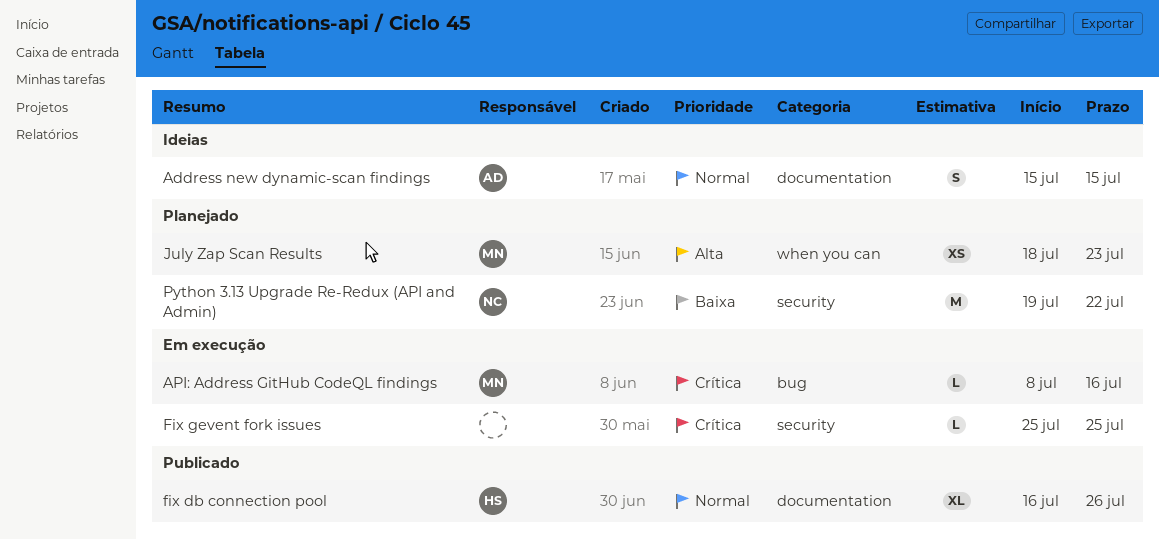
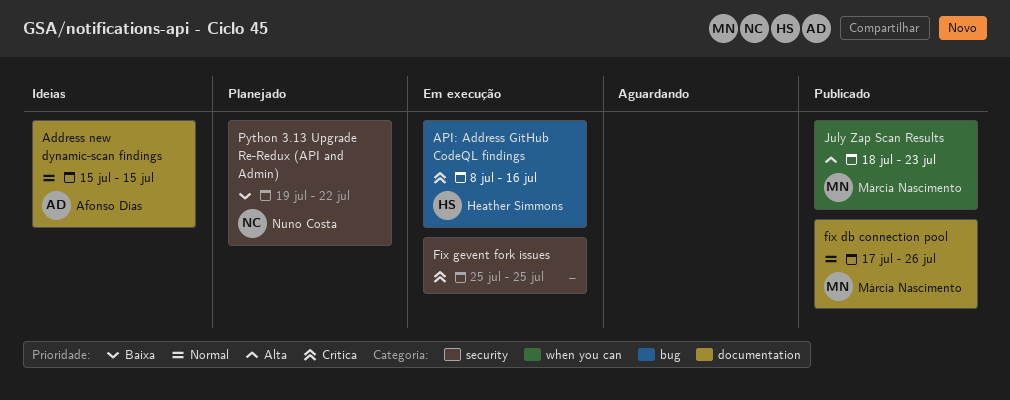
API: Address GitHub CodeQL findings, owner: Márcia Nascimento -> Heather Simmons
fix db connection pool, owner: Heather Simmons -> Márcia Nascimento
fix db connection pool, start: Jul 16 -> Jul 17
July Zap Scan Results, status: Planejado -> Publicado

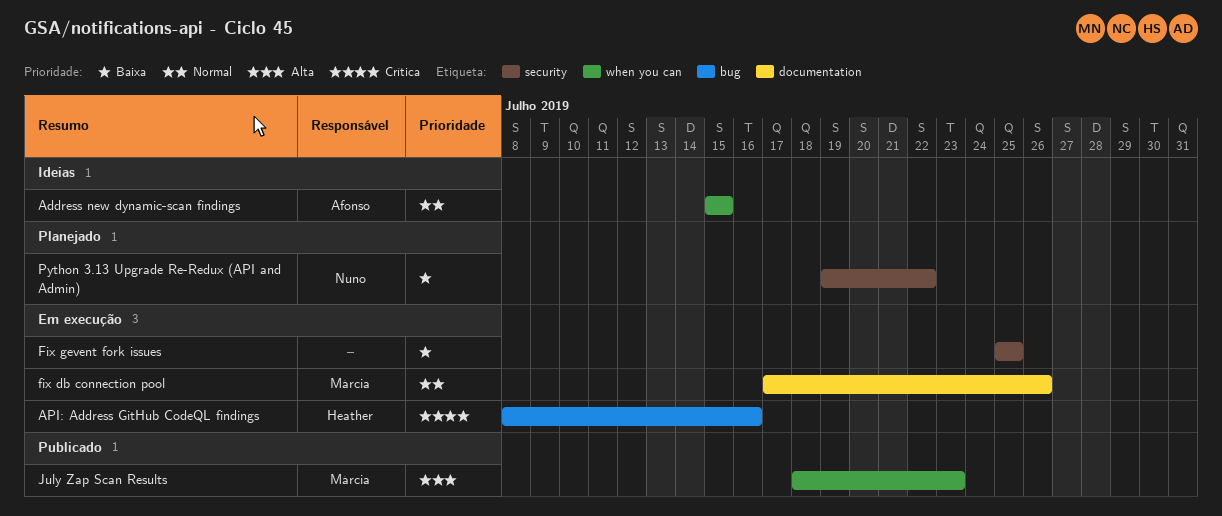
Address new dynamic-scan findings, label: documentation -> when you can
fix db connection pool, status: Publicado -> Em execução
Fix gevent fork issues, priority: Crítica -> Baixa

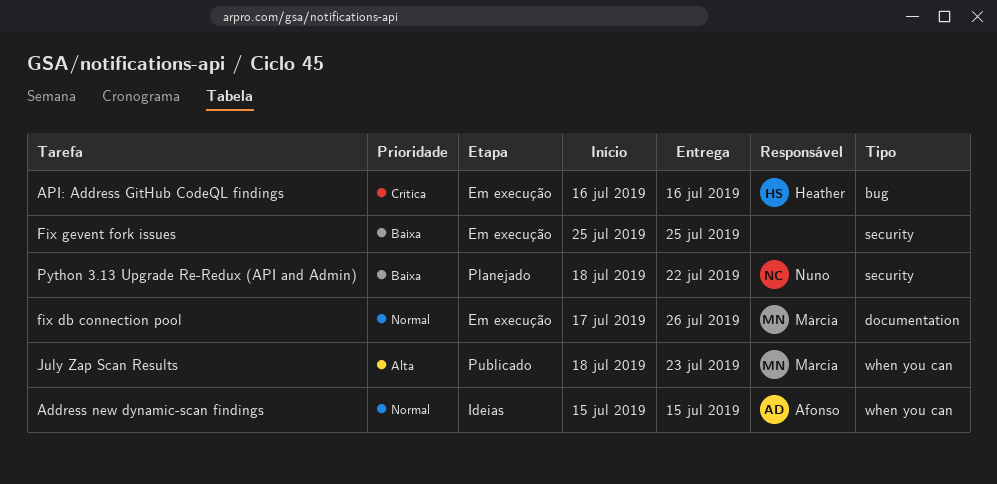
API: Address GitHub CodeQL findings, start: Jul 8 -> Jul 16
Python 3.13 Upgrade Re-Redux (API and Admin), start: Jul 19 -> Jul 18

